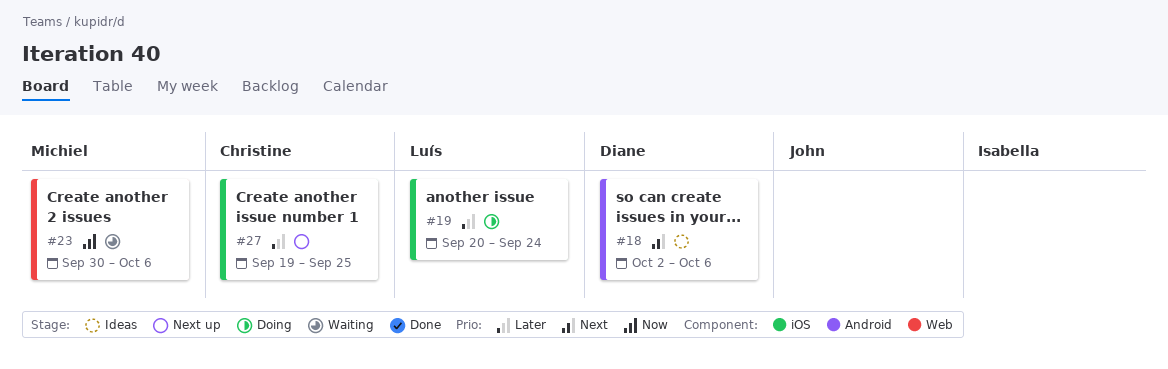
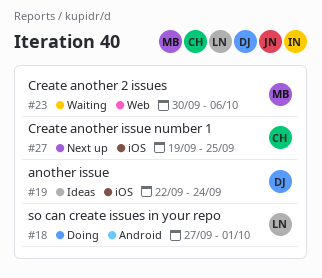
#18, status: Ideas -> Doing
#18, owner: Diane -> Luís
#18, start: Oct 2 -> Sep 27
#18, due: Oct 6 -> Oct 1
#19, status: Doing -> Ideas
#19, owner: Luís -> Diane
#19, start: Sep 20 -> Sep 22

